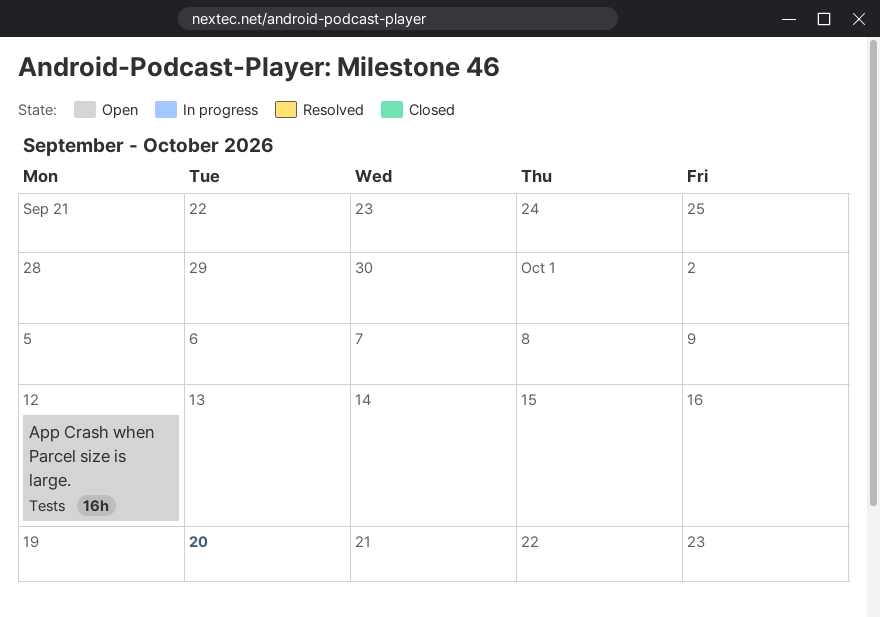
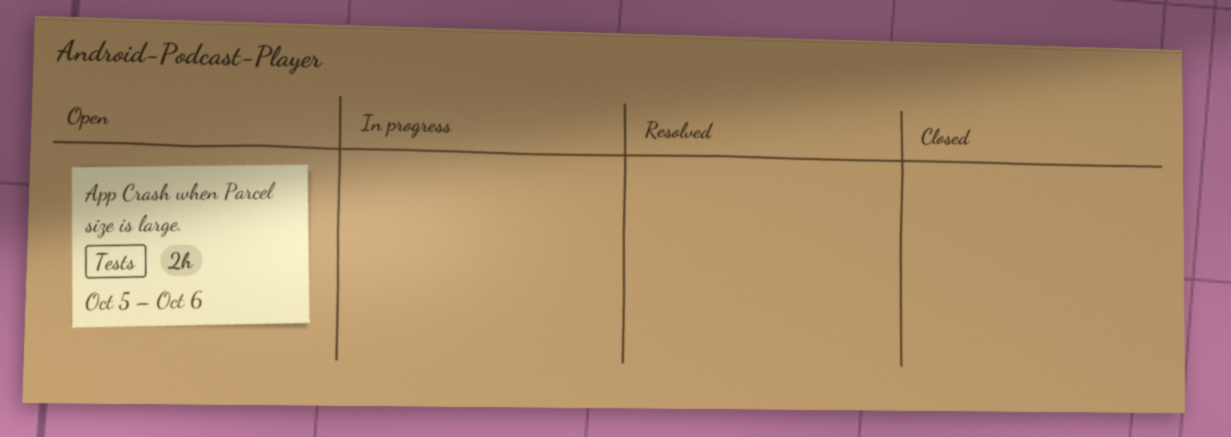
App Crash when Parcel size is large., estimate: 16h -> 2h
App Crash when Parcel size is large., due: Oct 12 -> Oct 6

